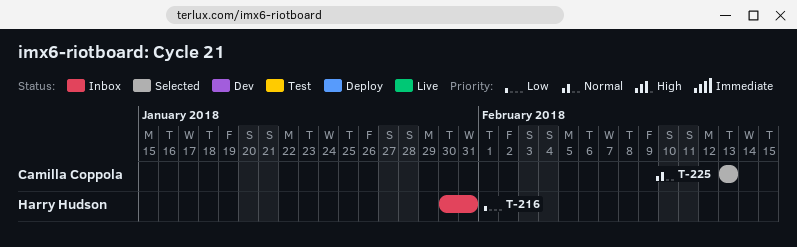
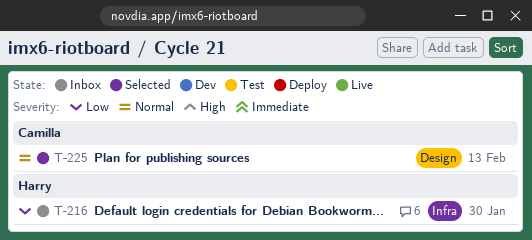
T-216, due: Jan 31 -> Jan 30

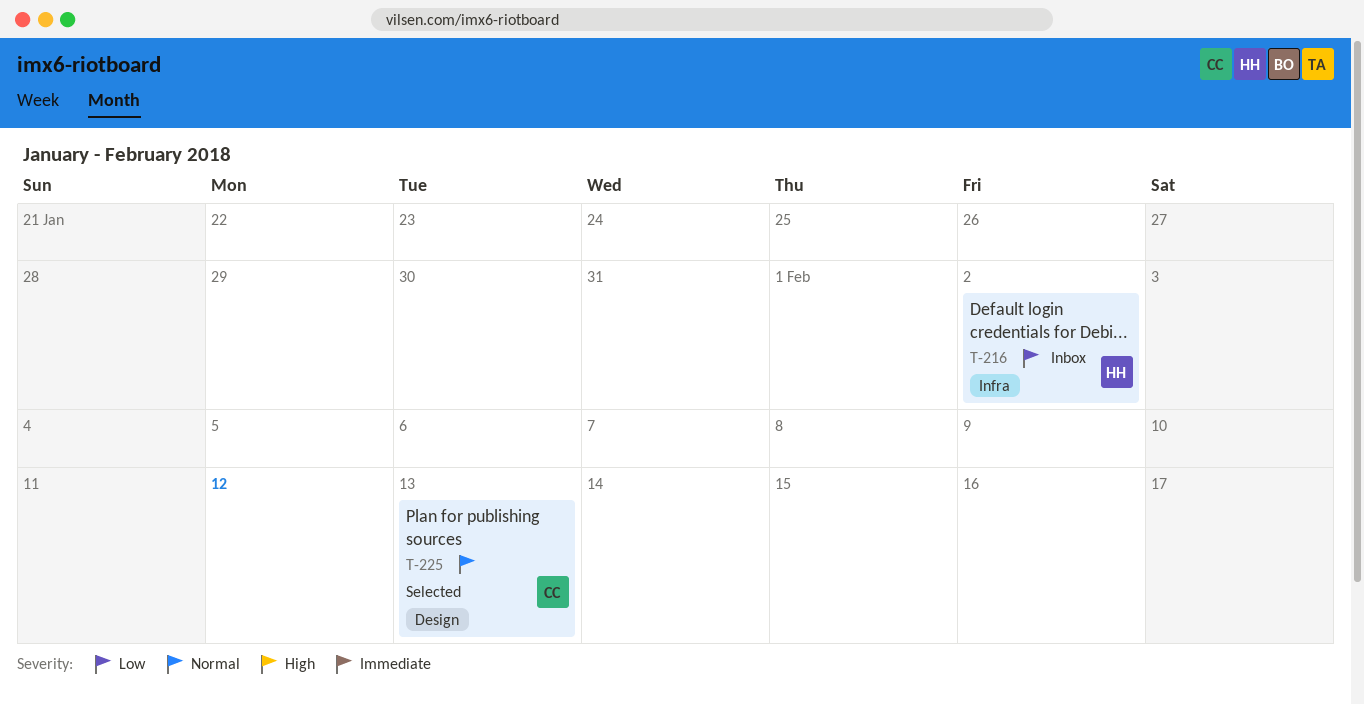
T-216, due: Jan 30 -> Feb 2

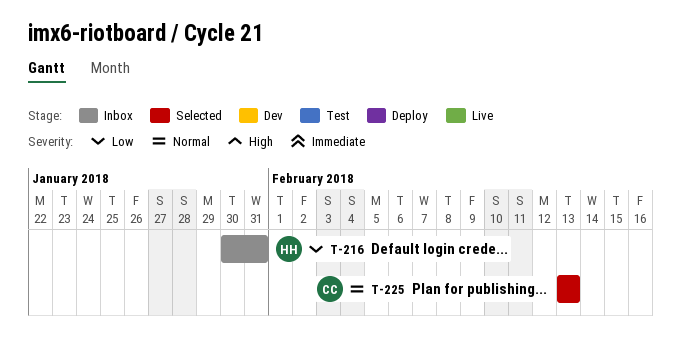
T-216, due: Feb 2 -> Jan 31

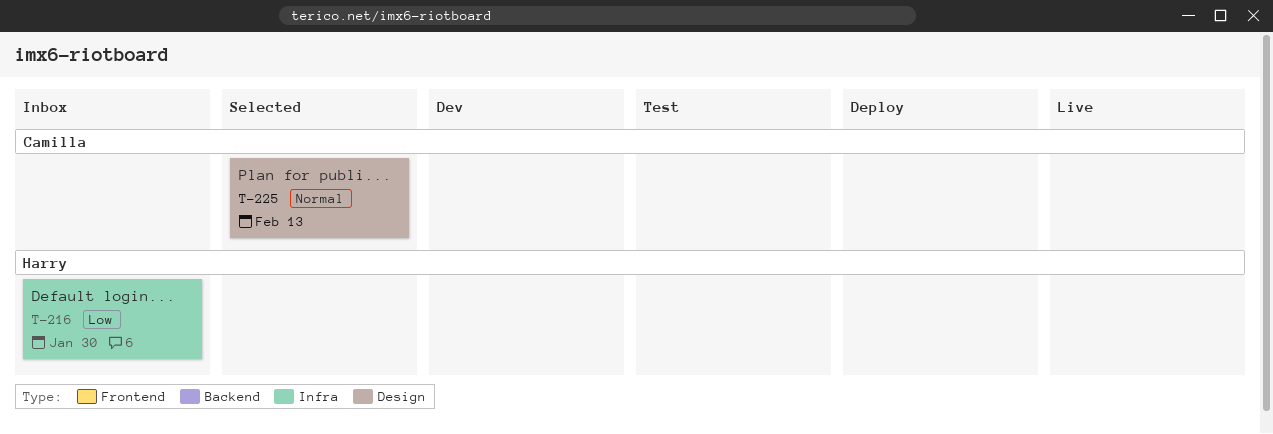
T-216, due: Jan 31 -> Jan 30

